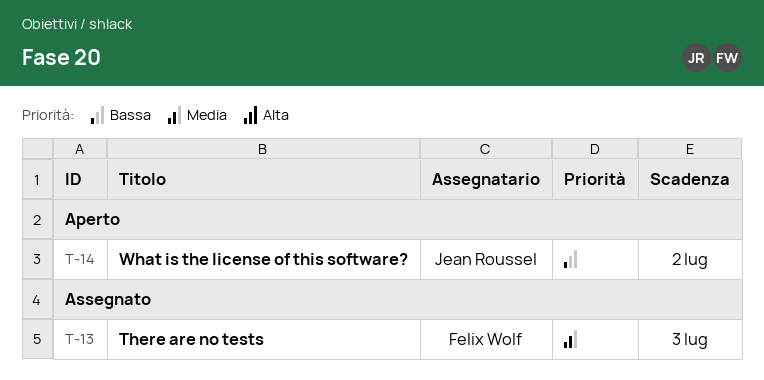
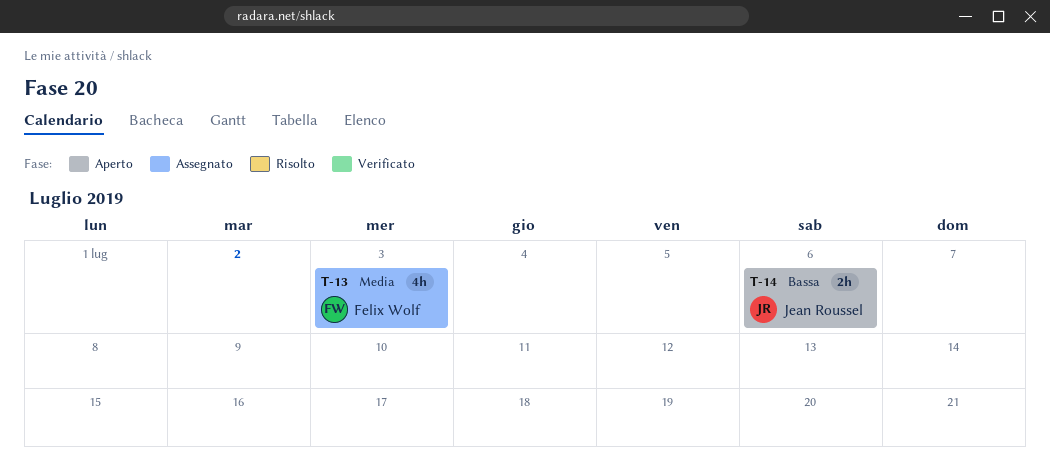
T-14, due: Jul 2 -> Jul 6

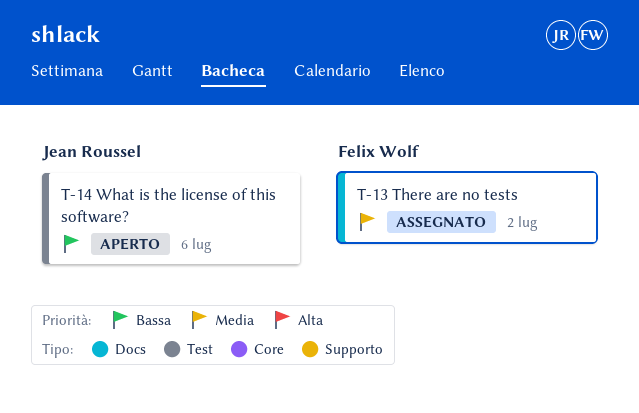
T-13, due: Jul 3 -> Jul 2

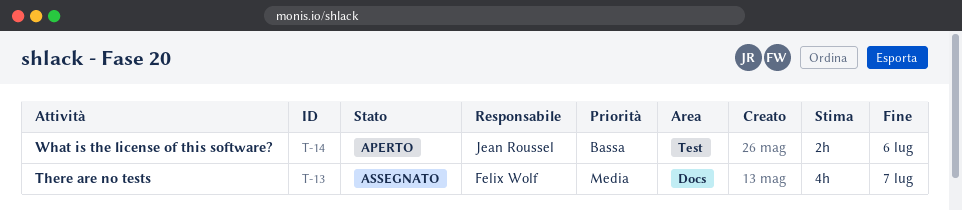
T-13, due: Jul 2 -> Jul 7

